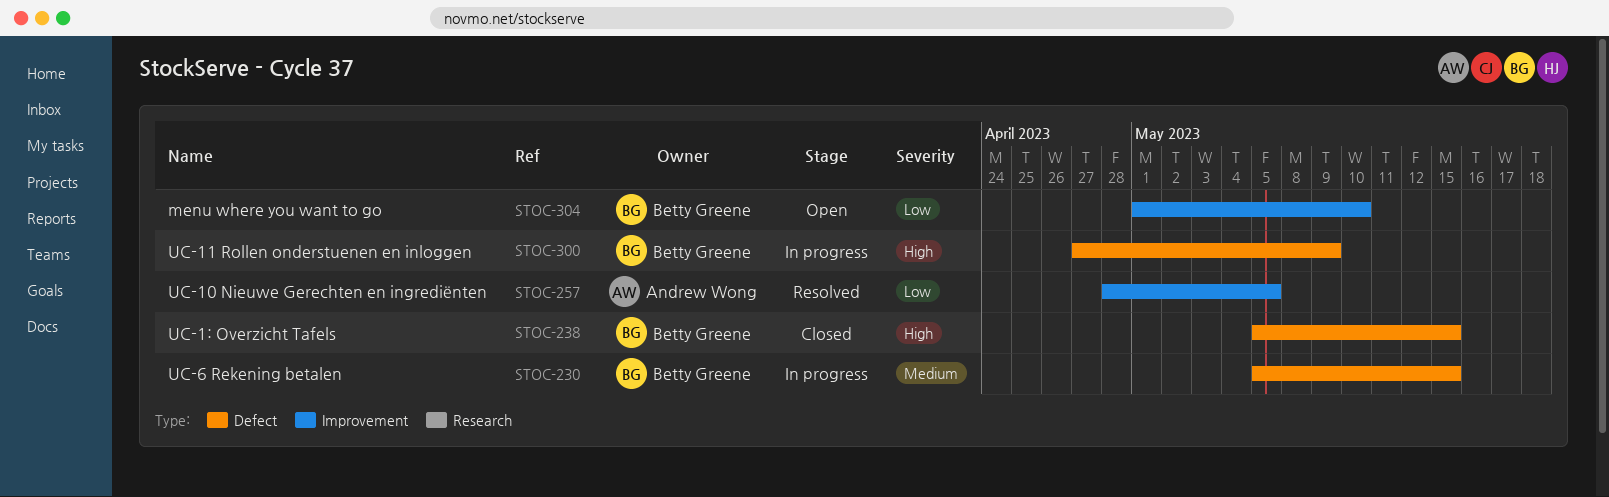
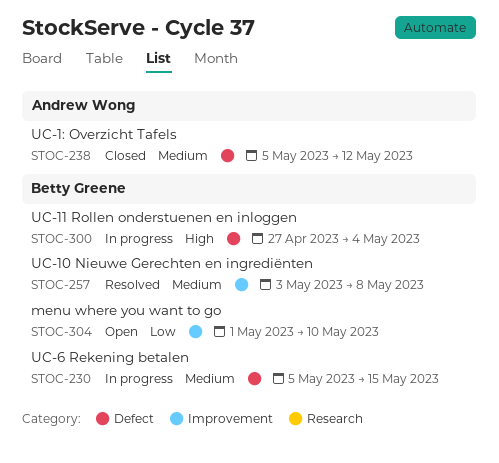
STOC-238, owner: Betty Greene -> Andrew Wong
STOC-238, priority: High -> Medium
STOC-238, due: May 15 -> May 12
STOC-257, owner: Andrew Wong -> Betty Greene
STOC-257, priority: Low -> Medium
STOC-257, start: Apr 28 -> May 3
STOC-257, due: May 5 -> May 8
STOC-300, due: May 9 -> May 4

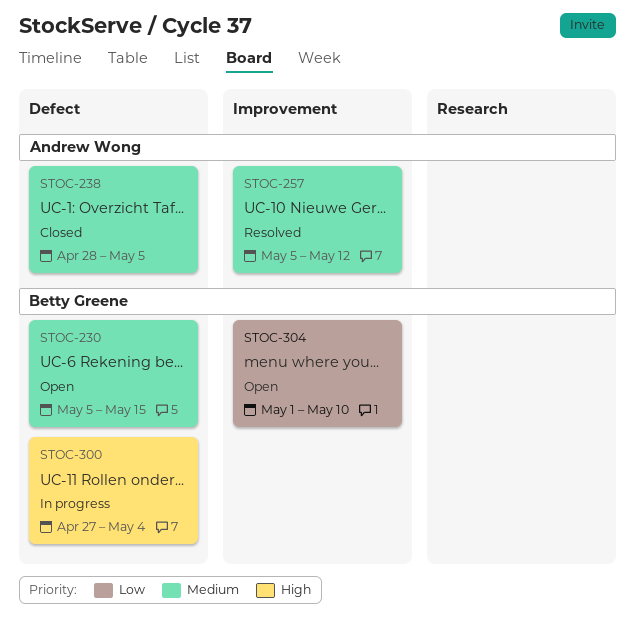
STOC-230, status: In progress -> Open
STOC-238, start: May 5 -> Apr 28
STOC-238, due: May 12 -> May 5
STOC-257, owner: Betty Greene -> Andrew Wong
STOC-257, start: May 3 -> May 5
STOC-257, due: May 8 -> May 12

